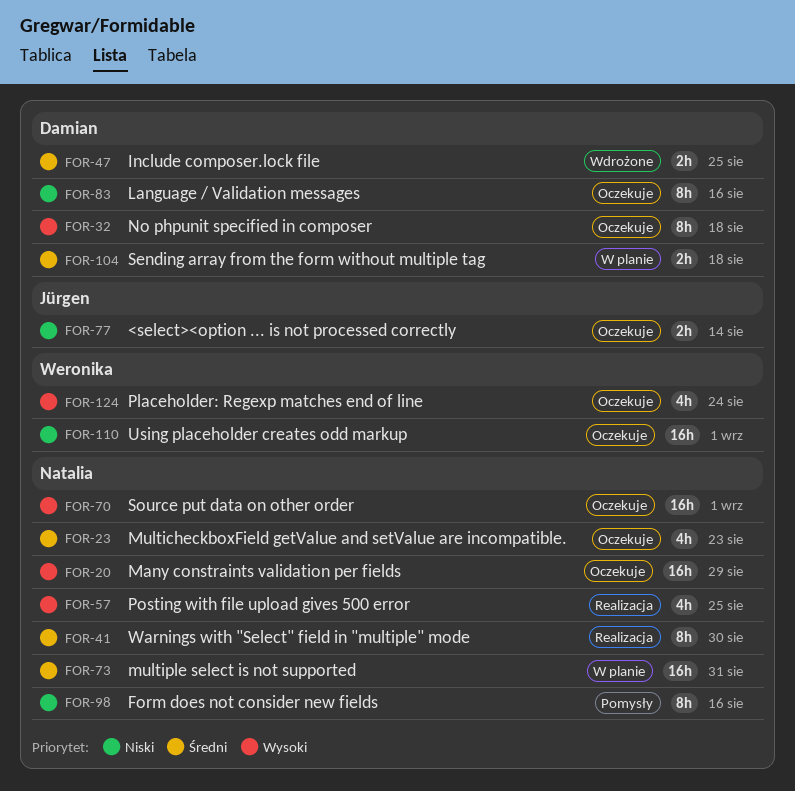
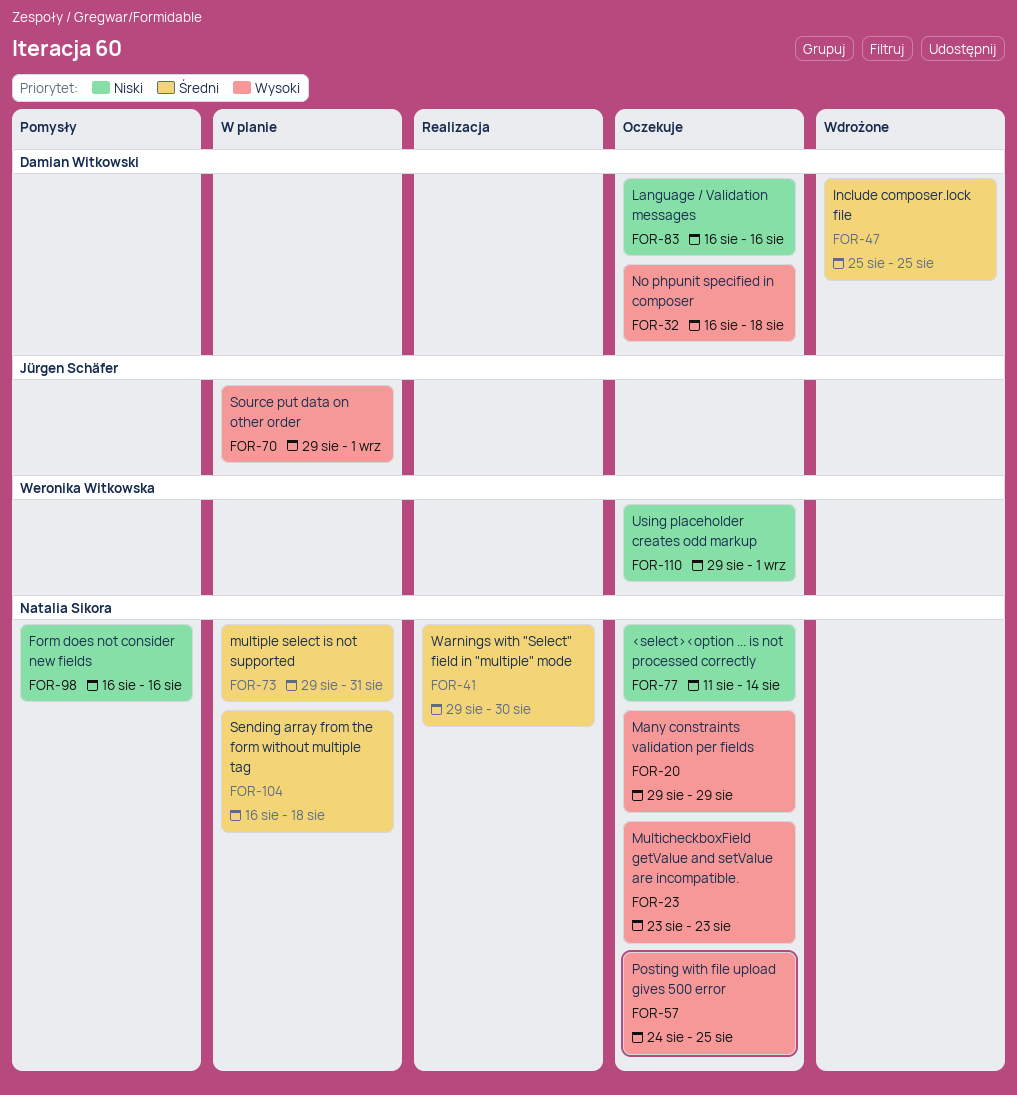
FOR-23, priority: Średni -> Wysoki
FOR-57, status: Realizacja -> Oczekuje
FOR-70, status: Oczekuje -> W planie
FOR-70, owner: Natalia Sikora -> Jürgen Schäfer
FOR-77, owner: Jürgen Schäfer -> Natalia Sikora
FOR-104, owner: Damian Witkowski -> Natalia Sikora
FOR-124: present -> none

